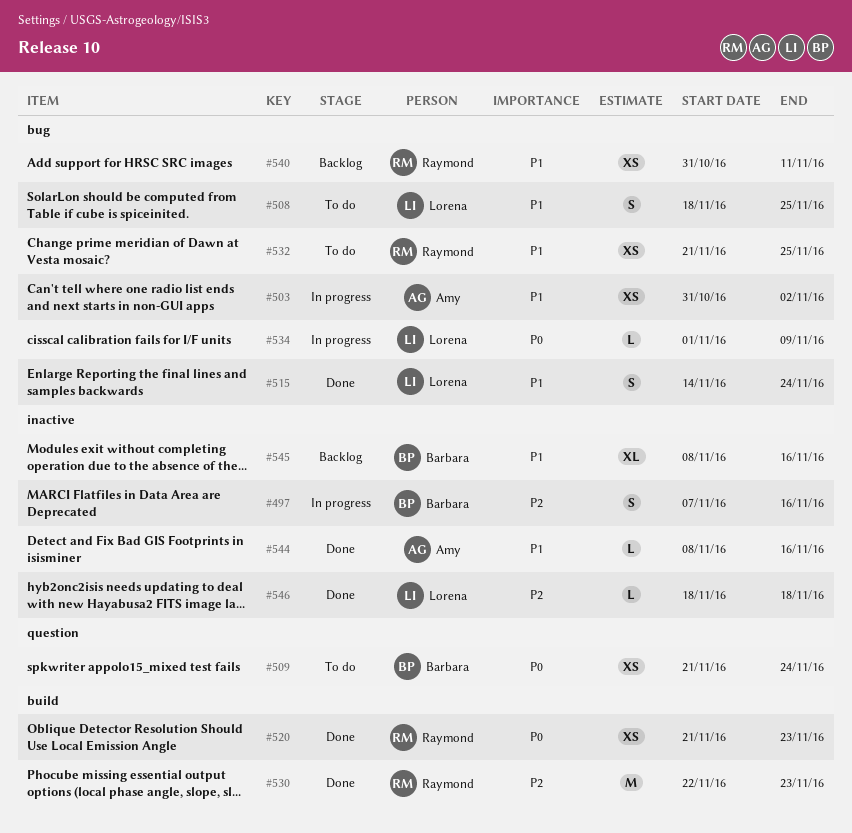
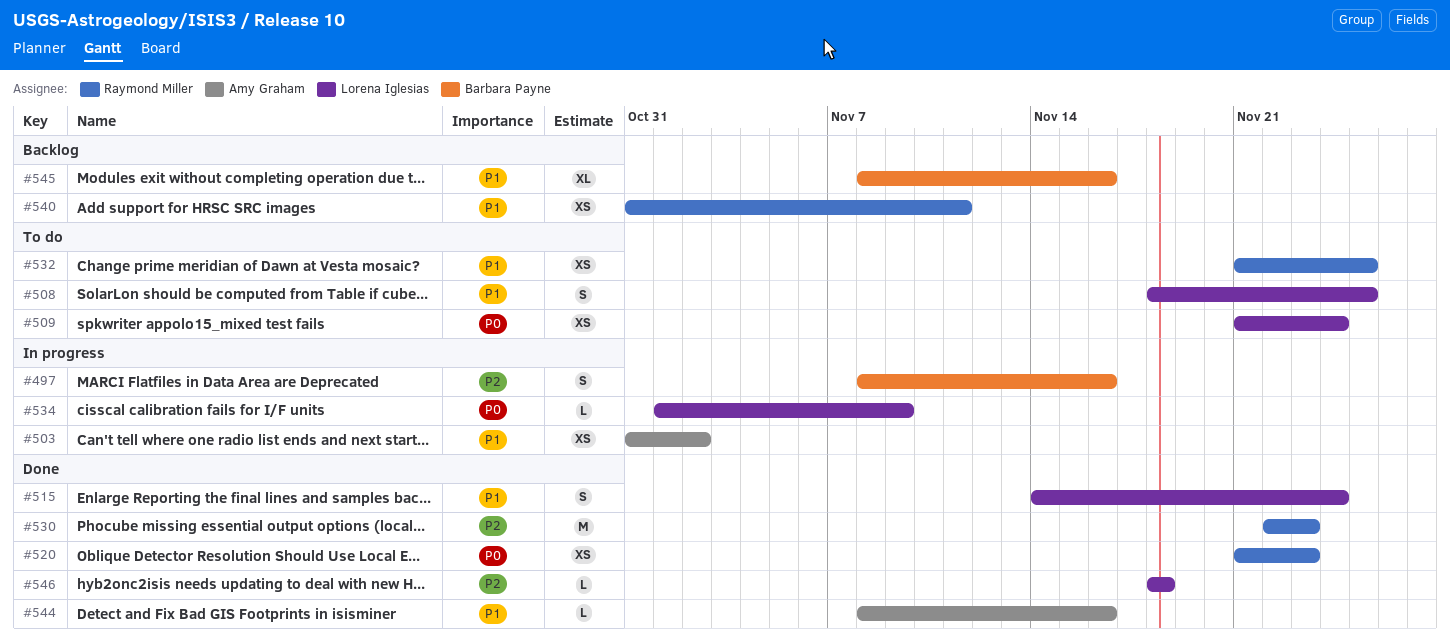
#497, start: Nov 7 -> Nov 8
#509, owner: Barbara Payne -> Lorena Iglesias

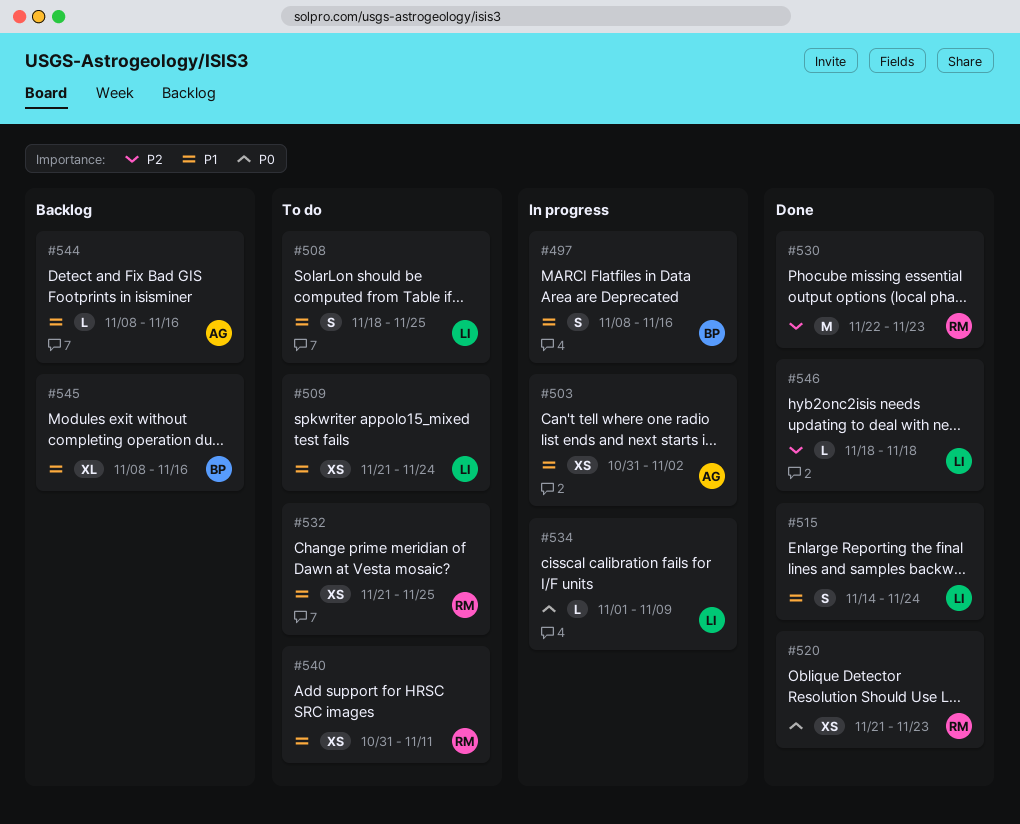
#497, priority: P2 -> P1
#509, priority: P0 -> P1
#540, status: Backlog -> To do
#544, status: Done -> Backlog

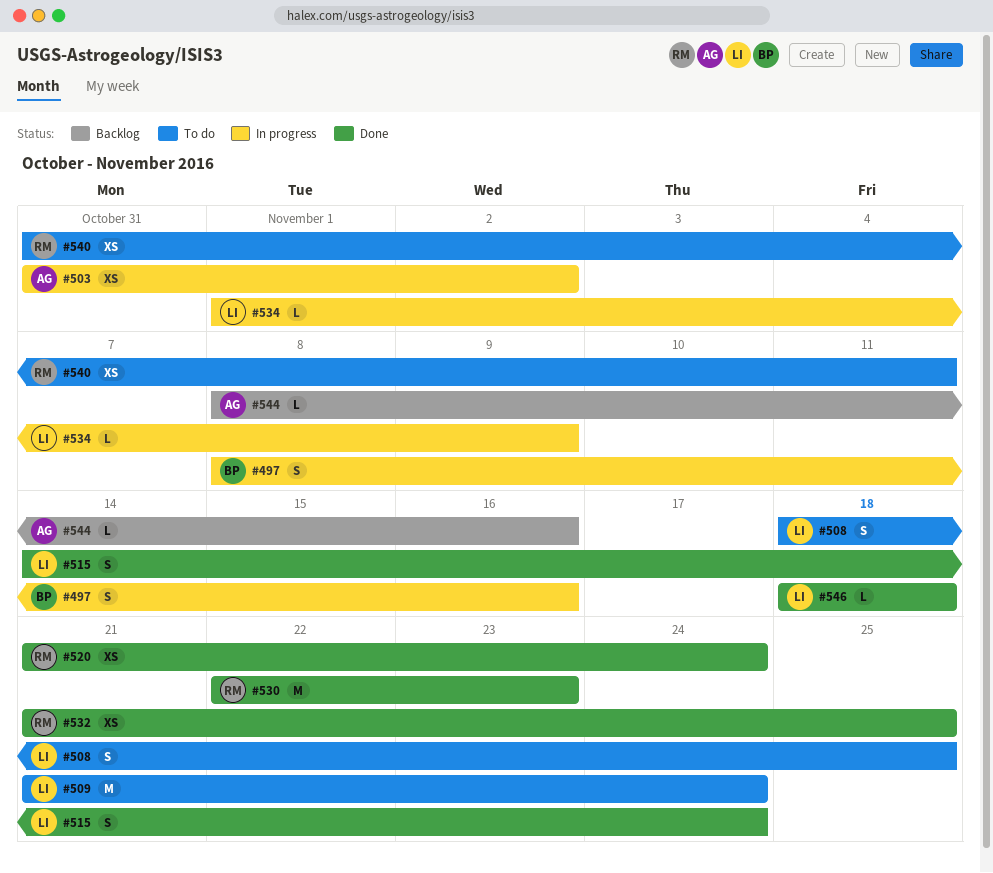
#509, estimate: XS -> M
#520, due: Nov 23 -> Nov 24
#532, status: To do -> Done
#545: present -> none

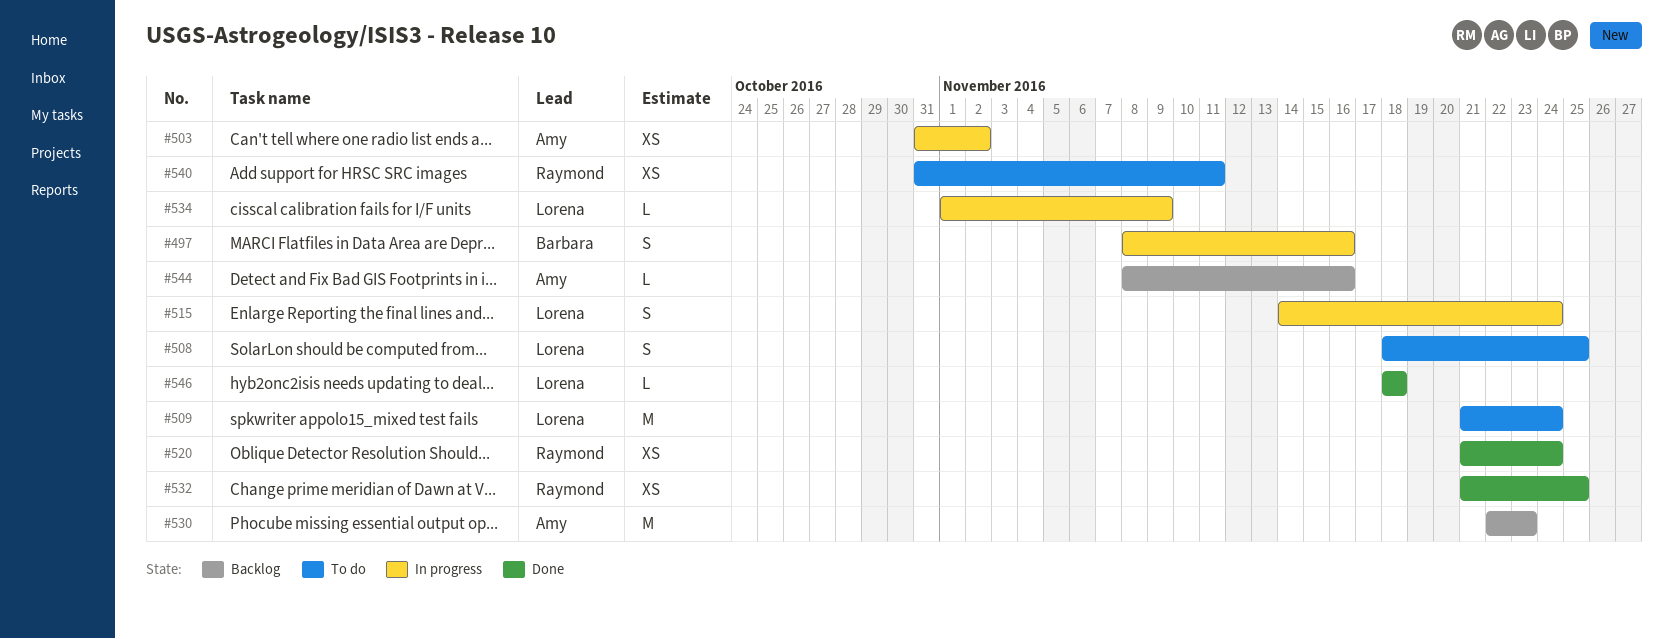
#515, status: Done -> In progress
#530, status: Done -> Backlog
#530, owner: Raymond -> Amy

